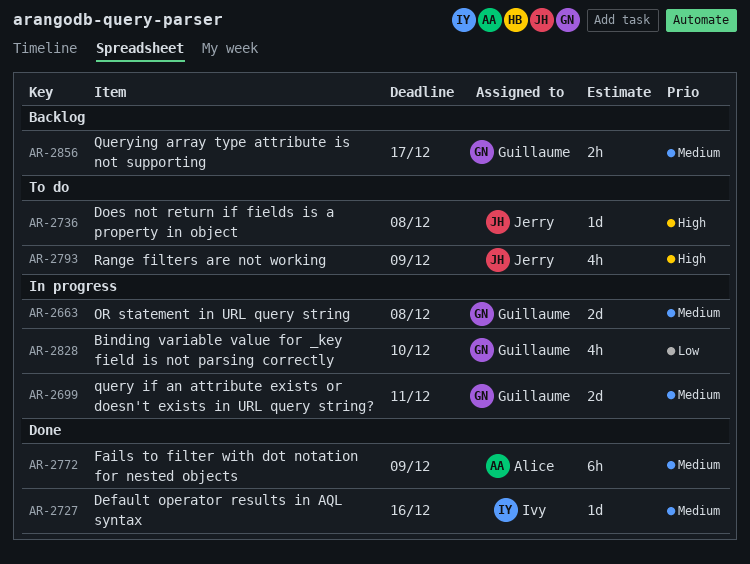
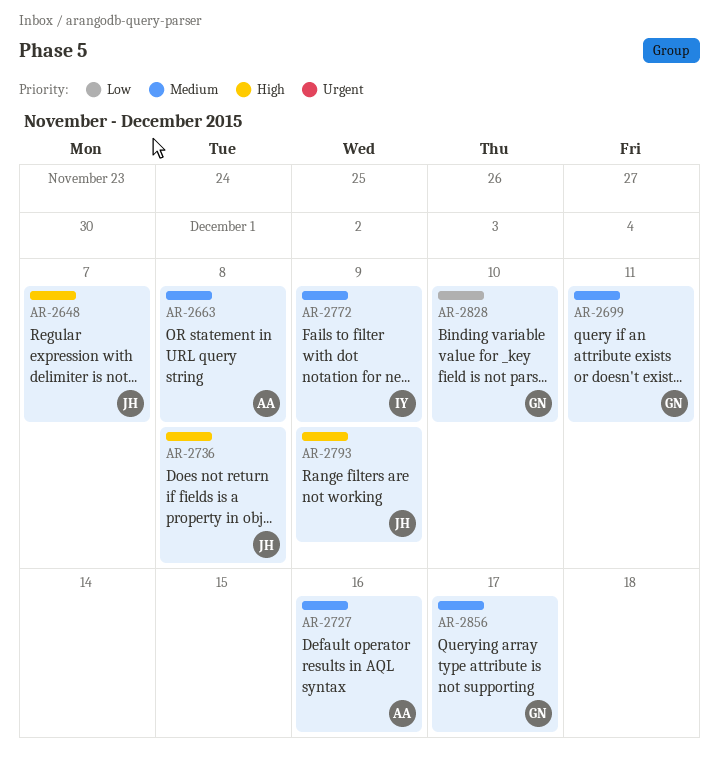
AR-2648: none -> present
AR-2663, owner: Guillaume -> Alice
AR-2727, owner: Ivy -> Alice
AR-2772, owner: Alice -> Ivy

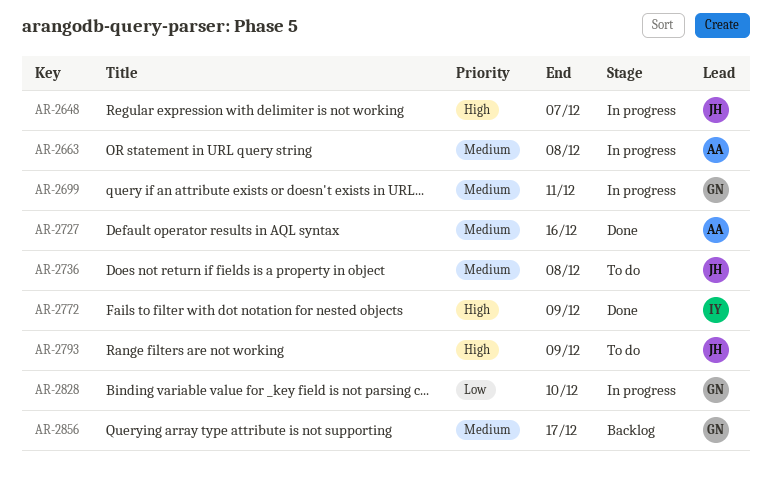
AR-2736, priority: High -> Medium
AR-2772, priority: Medium -> High

